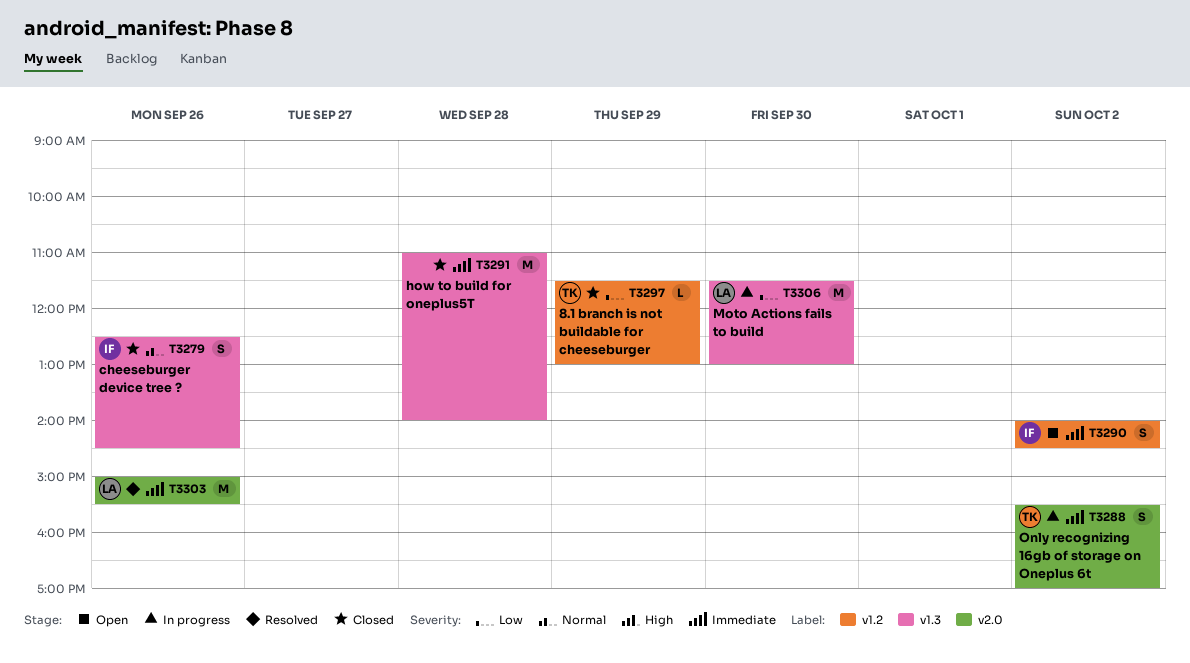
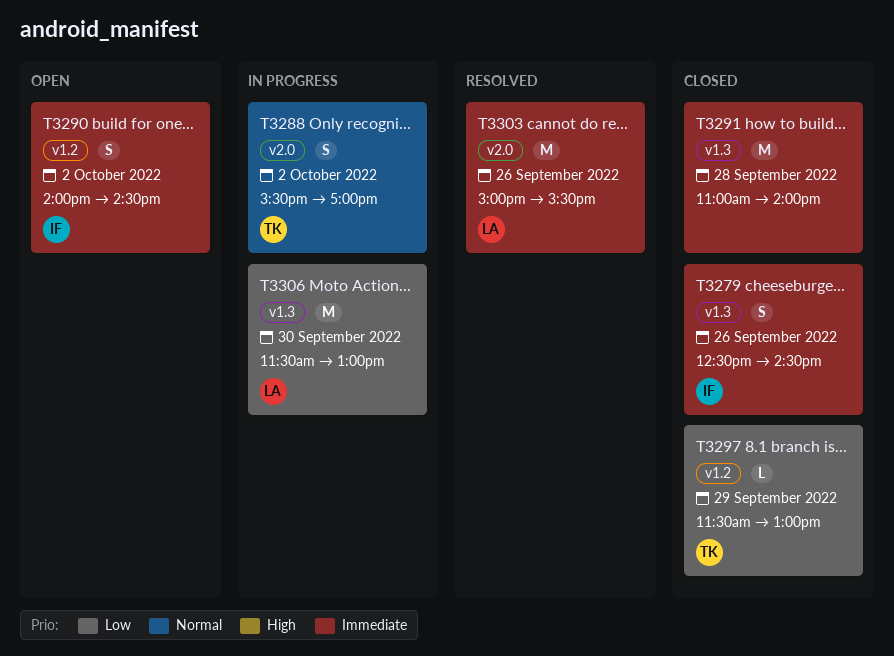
T3279, priority: Normal -> Immediate
T3288, priority: Immediate -> Normal

